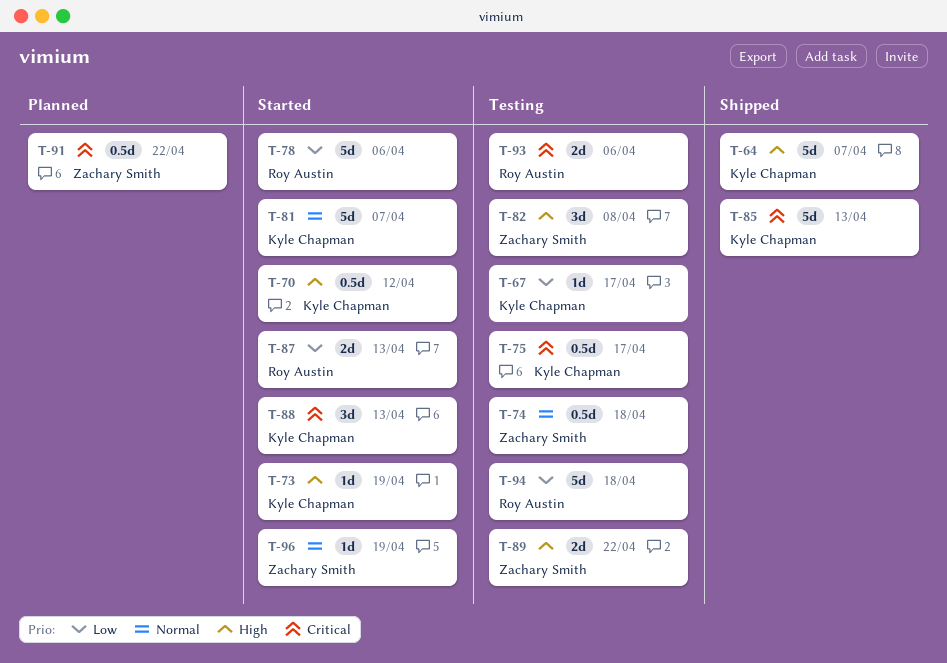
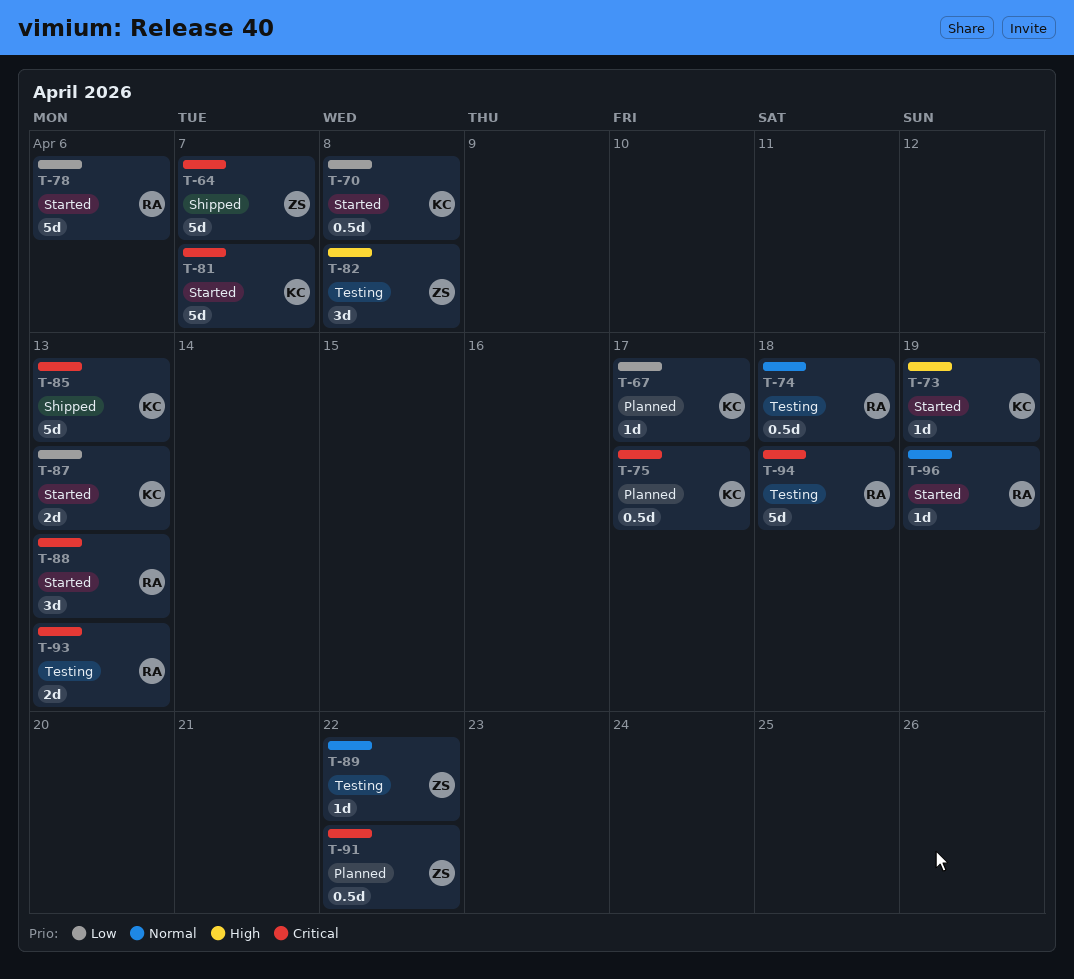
T-64, owner: Kyle Chapman -> Zachary Smith
T-64, priority: High -> Critical
T-67, status: Testing -> Planned
T-70, priority: High -> Low
T-70, due: Apr 12 -> Apr 8
T-74, owner: Zachary Smith -> Roy Austin
T-75, status: Testing -> Planned
T-81, priority: Normal -> Critical
T-87, owner: Roy Austin -> Kyle Chapman
T-88, owner: Kyle Chapman -> Roy Austin
T-89, priority: High -> Normal
T-89, estimate: 2d -> 1d
T-93, due: Apr 6 -> Apr 13
T-94, priority: Low -> Critical
T-96, owner: Zachary Smith -> Roy Austin

